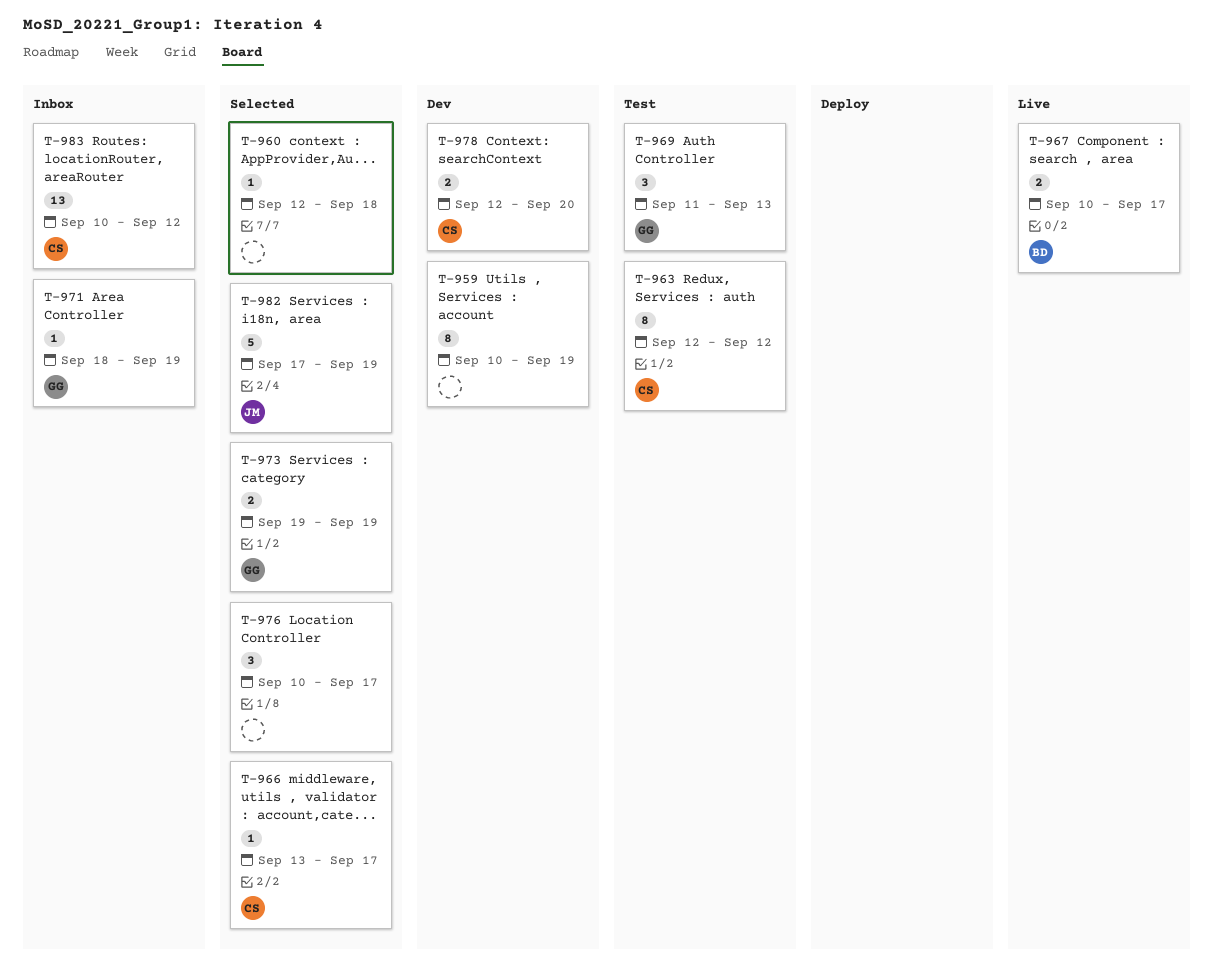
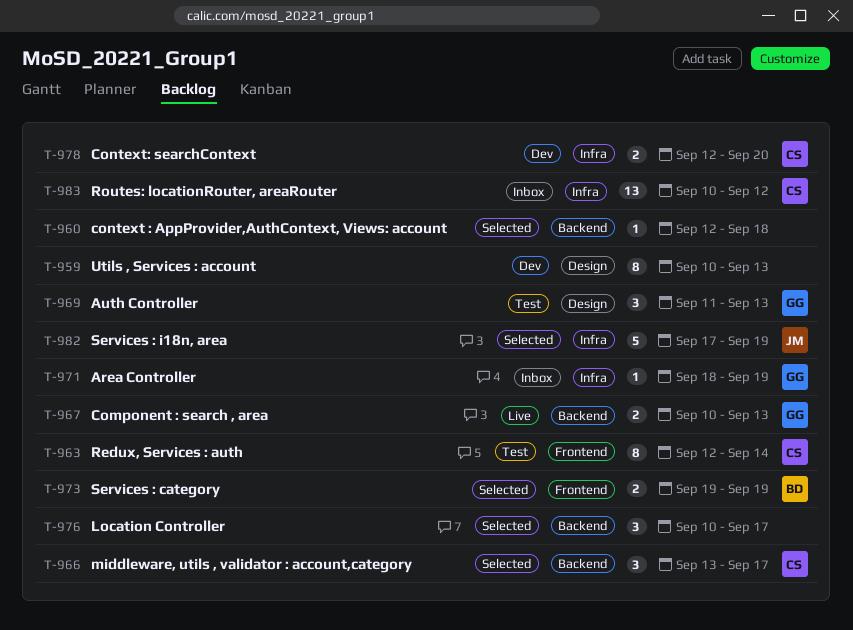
T-959, due: Sep 19 -> Sep 13
T-963, due: Sep 12 -> Sep 14
T-966, estimate: 1 -> 3
T-967, owner: BD -> GG
T-967, due: Sep 17 -> Sep 13
T-973, owner: GG -> BD

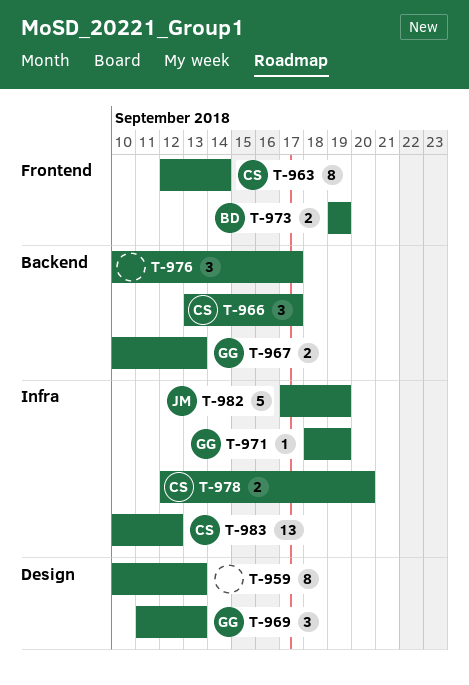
T-960: present -> none

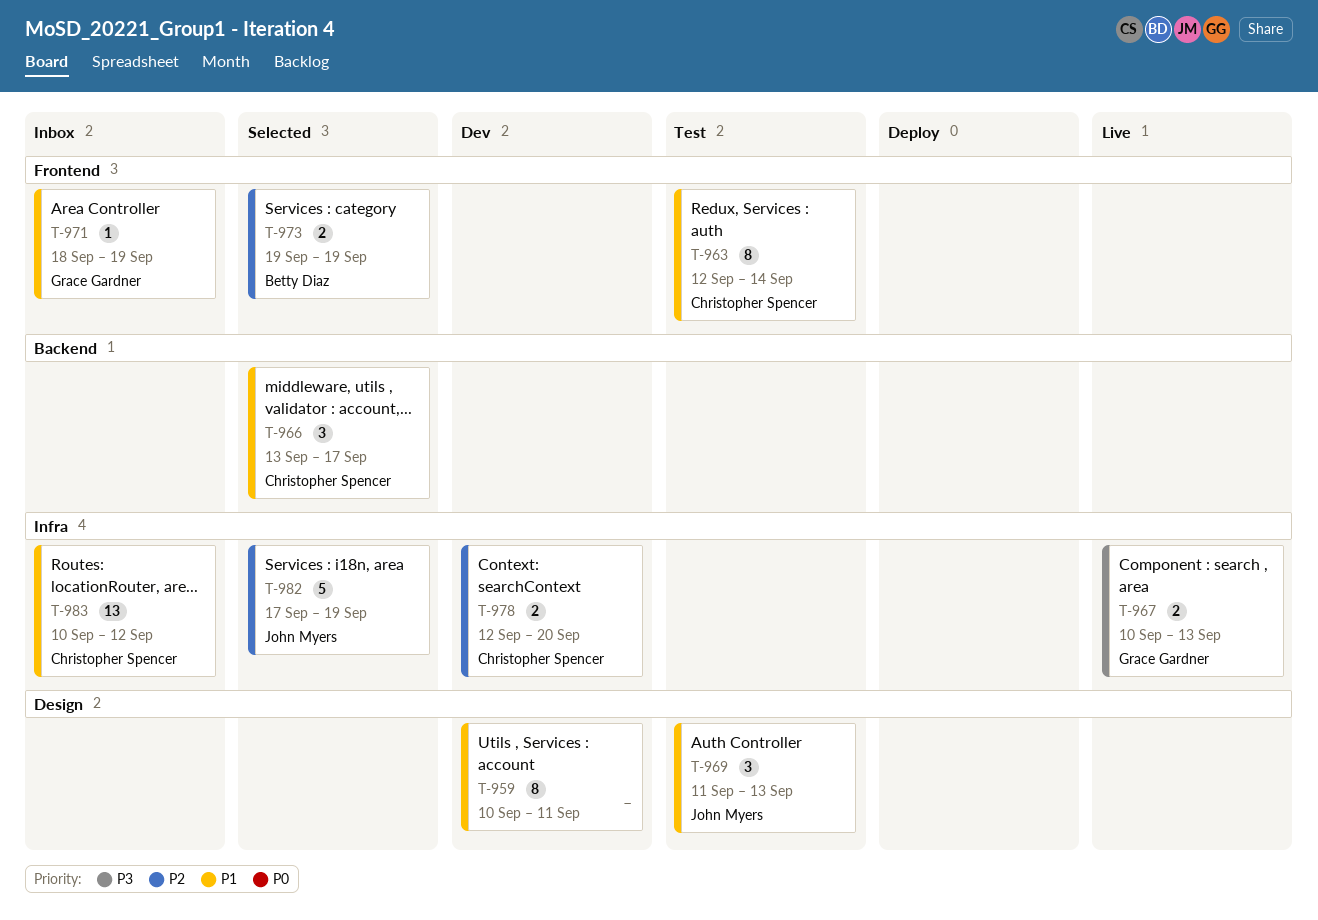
T-959, due: Sep 13 -> Sep 11
T-967, label: Backend -> Infra
T-969, owner: Grace Gardner -> John Myers
T-971, label: Infra -> Frontend
T-976: present -> none

